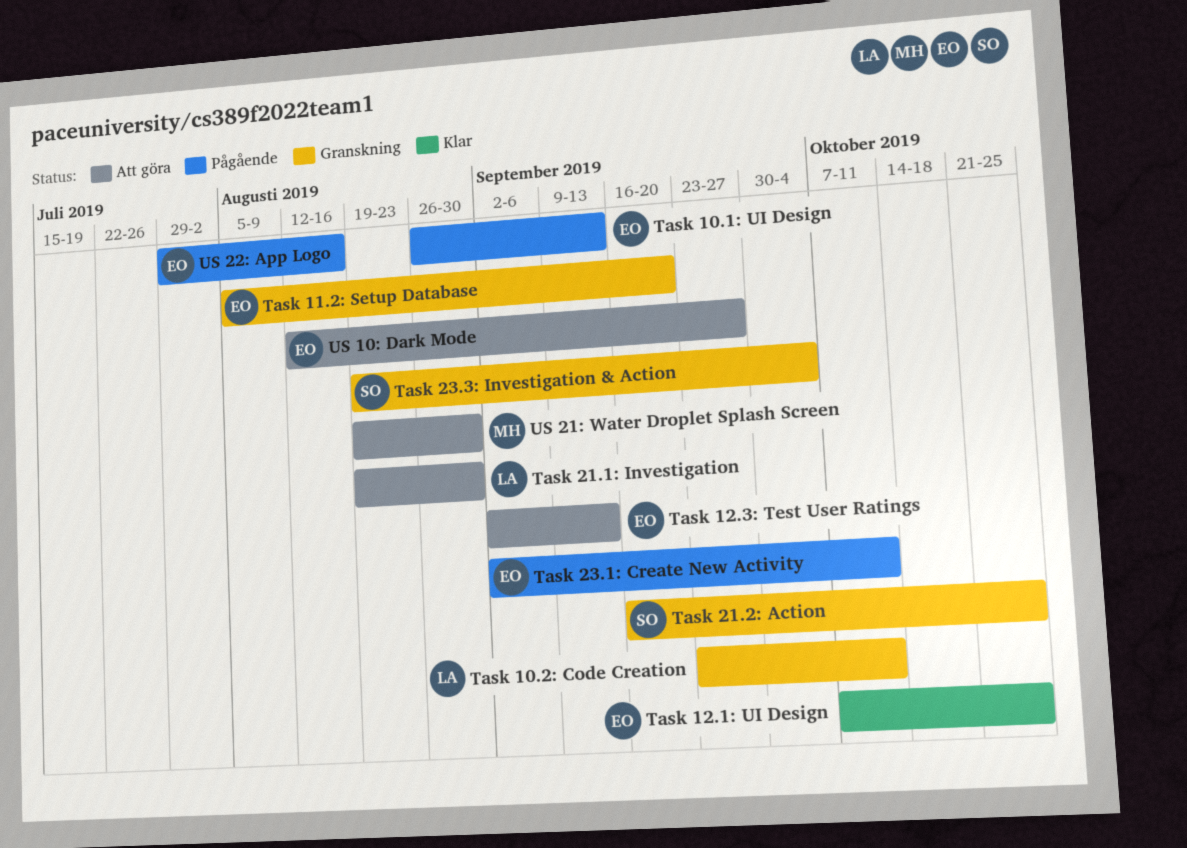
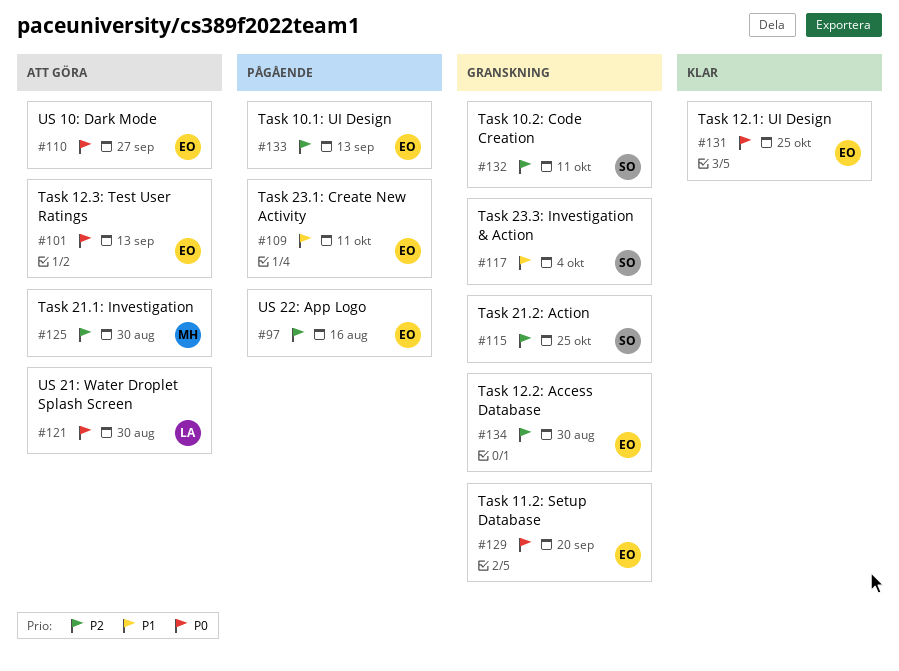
Task 10.2: Code Creation, owner: LA -> SO
Task 12.2: Access Database: none -> present
Task 21.1: Investigation, owner: LA -> MH
US 21: Water Droplet Splash Screen, owner: MH -> LA

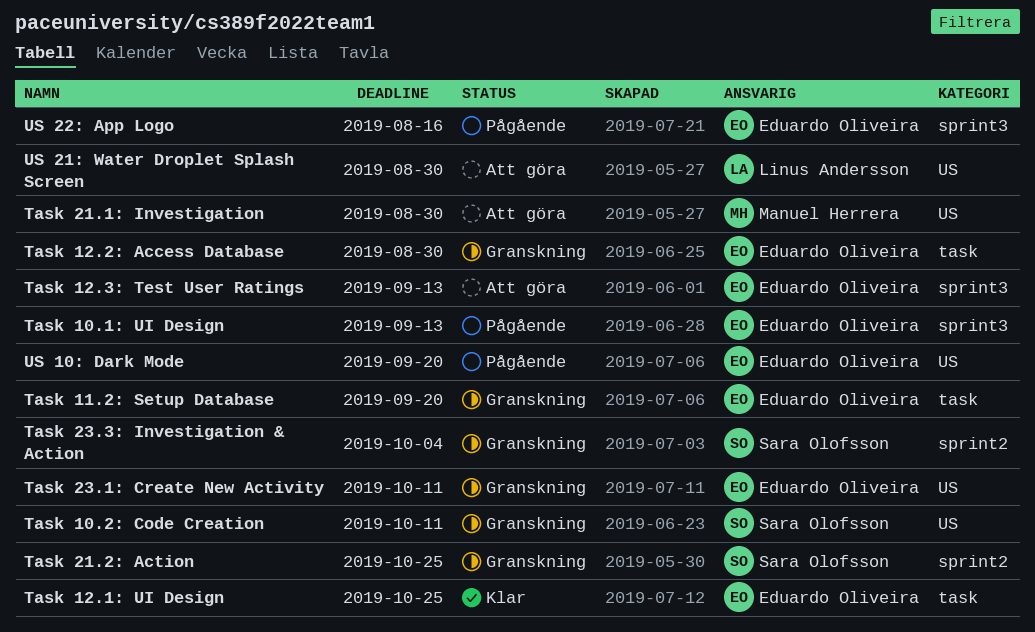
Task 23.1: Create New Activity, status: Pågående -> Granskning
US 10: Dark Mode, status: Att göra -> Pågående
US 10: Dark Mode, due: Sep 27 -> Sep 20

